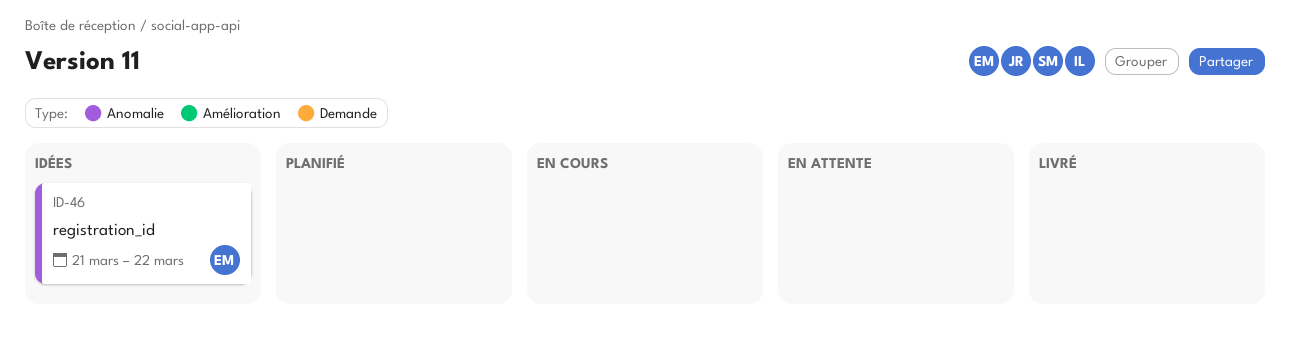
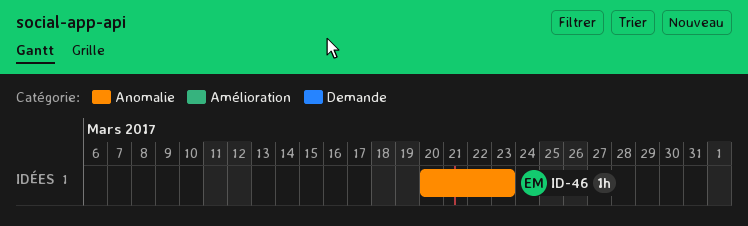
ID-46, start: Mar 21 -> Mar 20
ID-46, due: Mar 22 -> Mar 23

